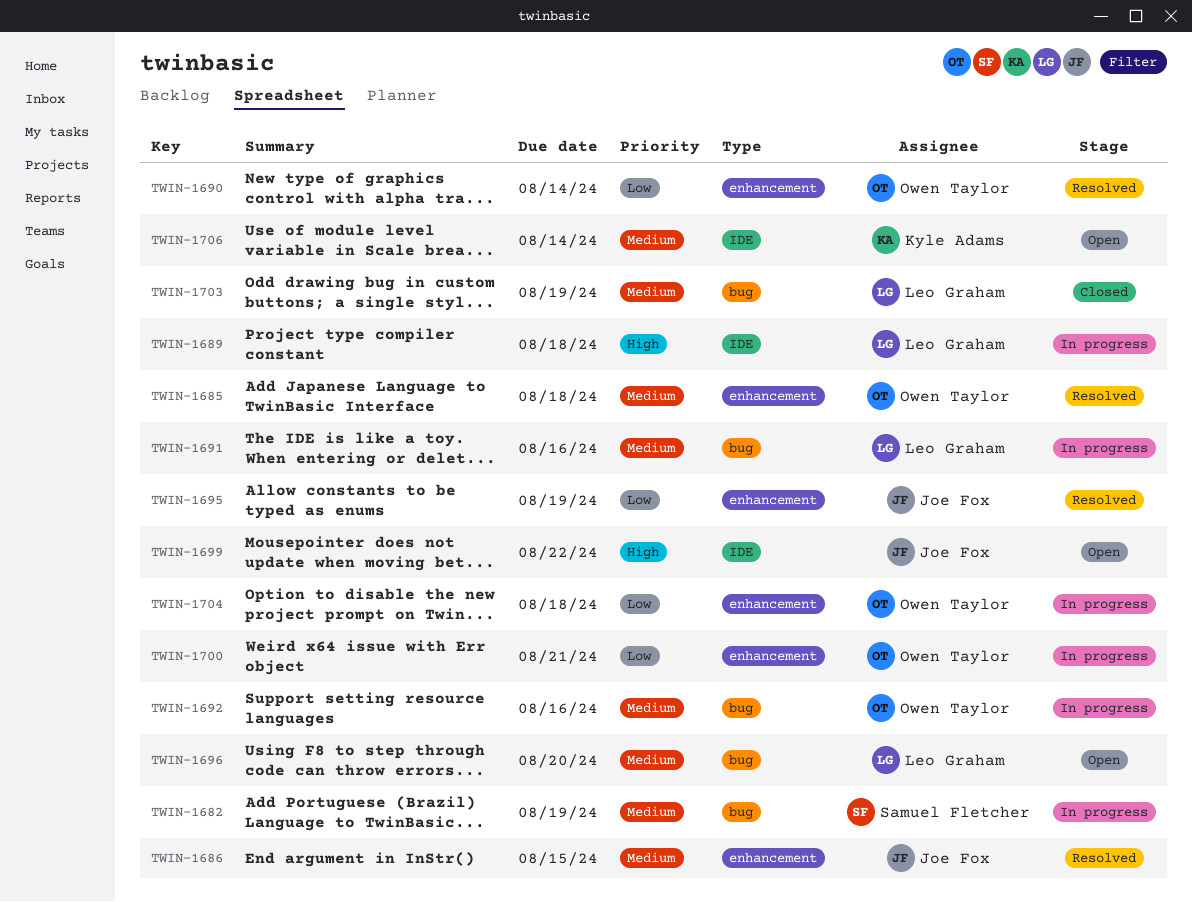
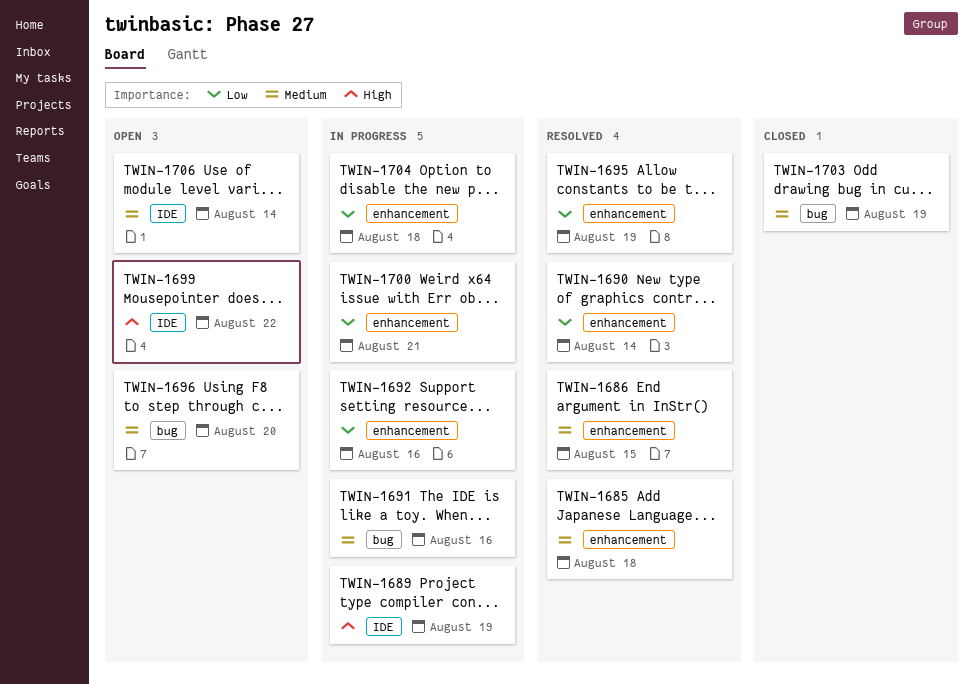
TWIN-1682: present -> none
TWIN-1689, due: Aug 18 -> Aug 19
TWIN-1692, priority: Medium -> Low
TWIN-1692, label: bug -> enhancement

